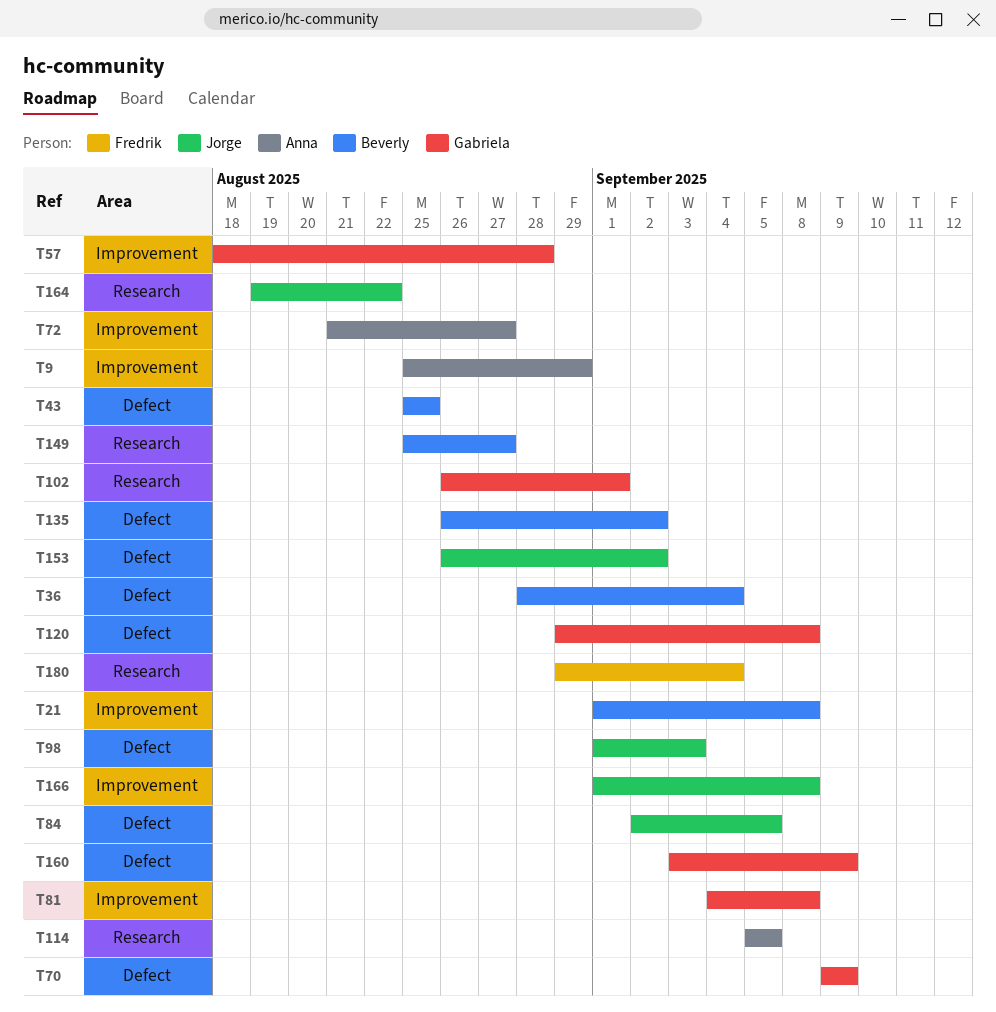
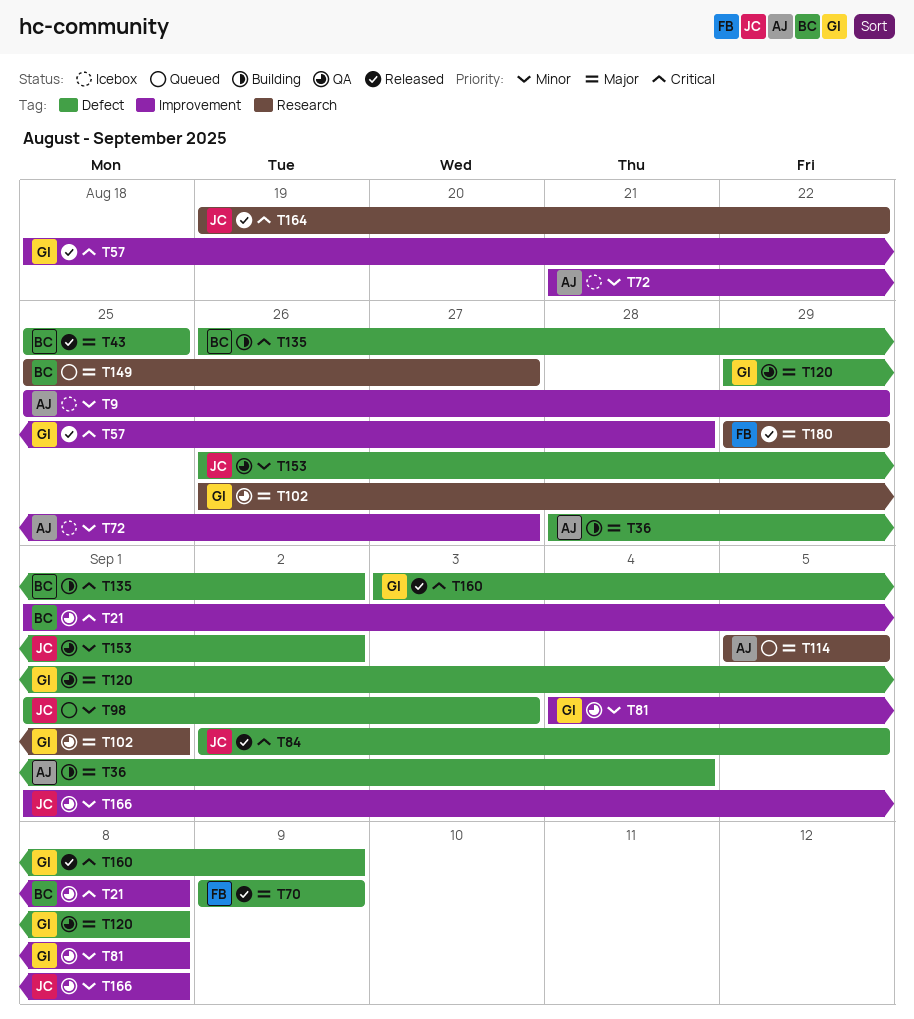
T36, owner: Beverly -> Anna
T70, owner: Gabriela -> Fredrik
T180, due: Sep 4 -> Aug 29

